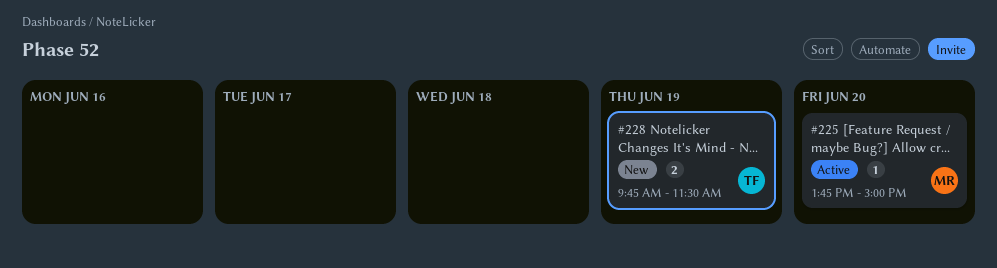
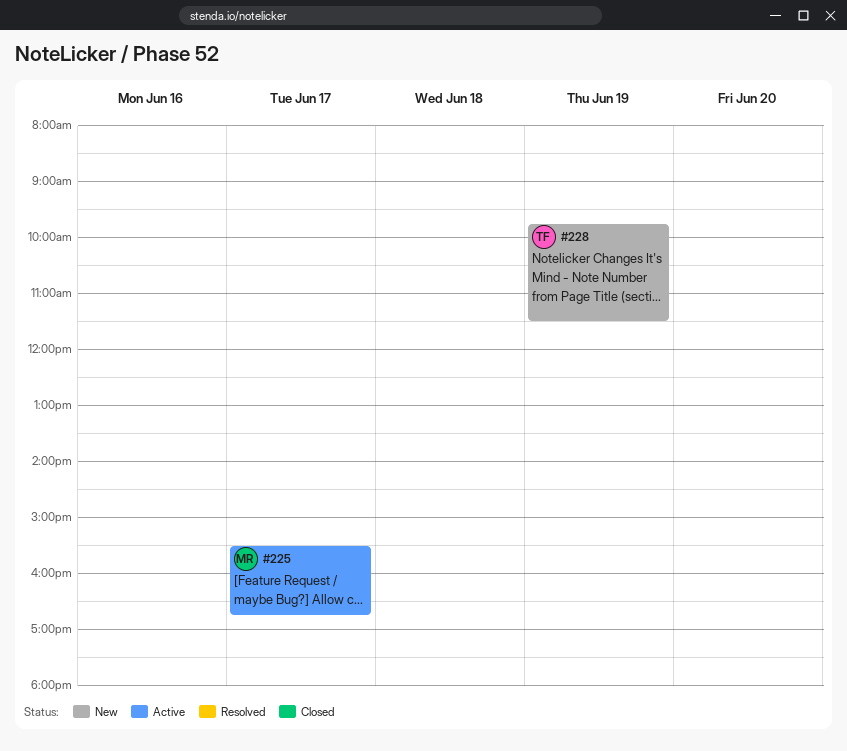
#225, day: Jun 20 -> Jun 17
#225, begins: 13:45 -> 15:30
#225, ends: 15:00 -> 16:45

